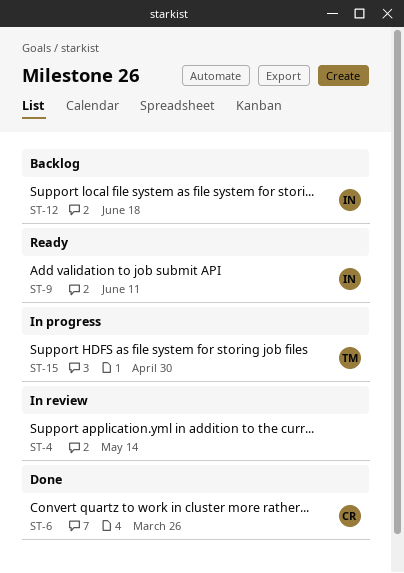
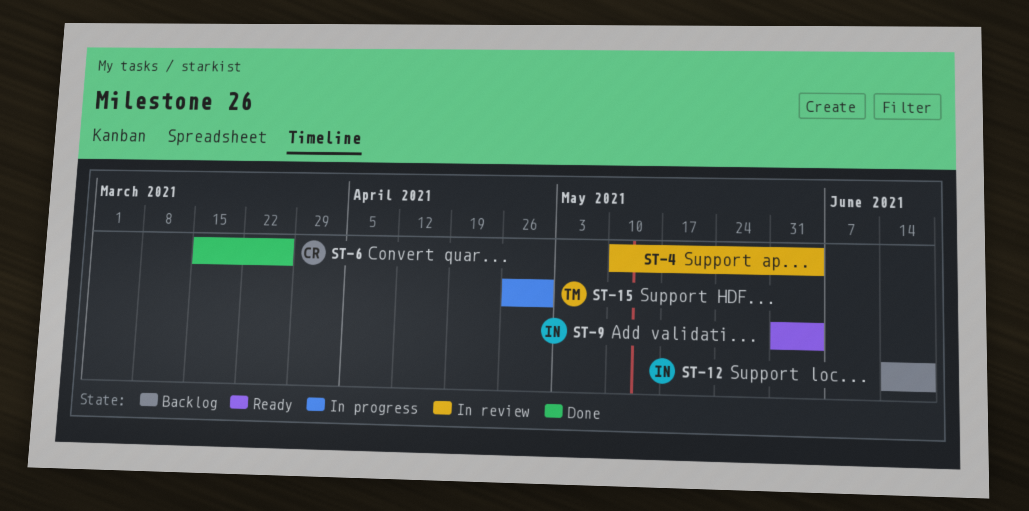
ST-4, due: May 14 -> Jun 4
ST-9, due: Jun 11 -> Jun 4

